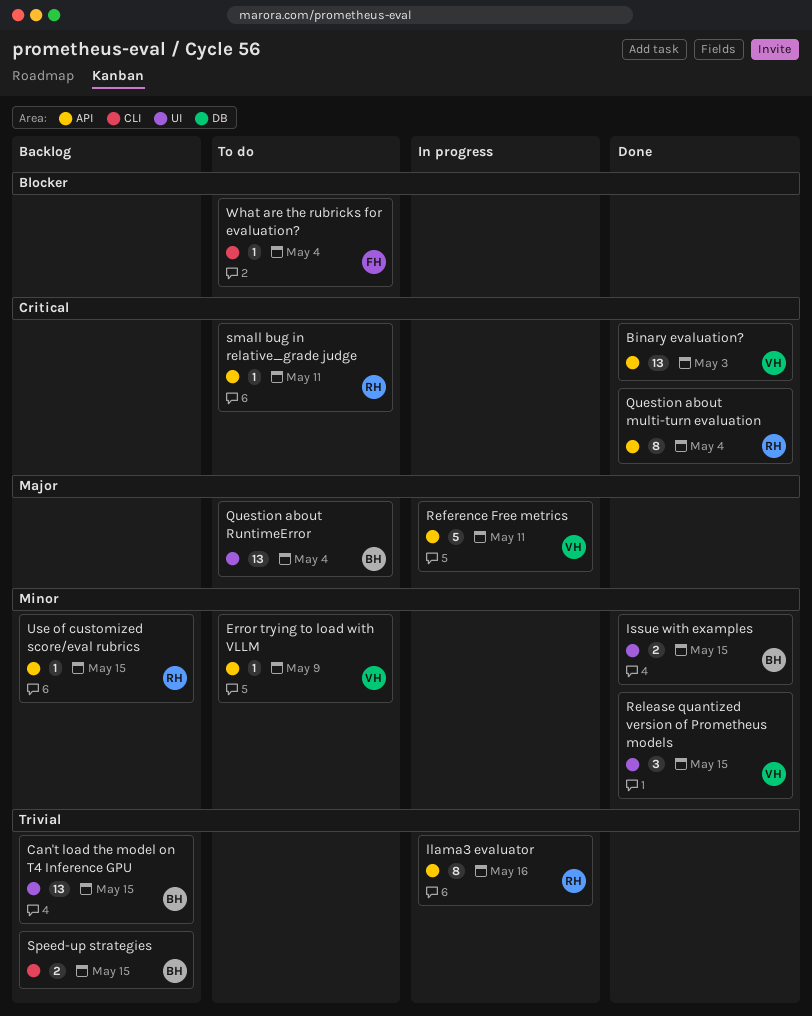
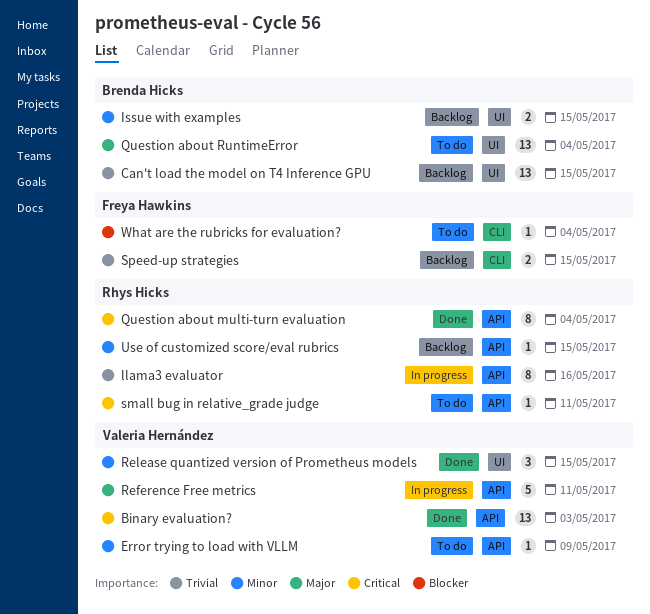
Issue with examples, status: Done -> Backlog
Speed-up strategies, owner: Brenda Hicks -> Freya Hawkins

